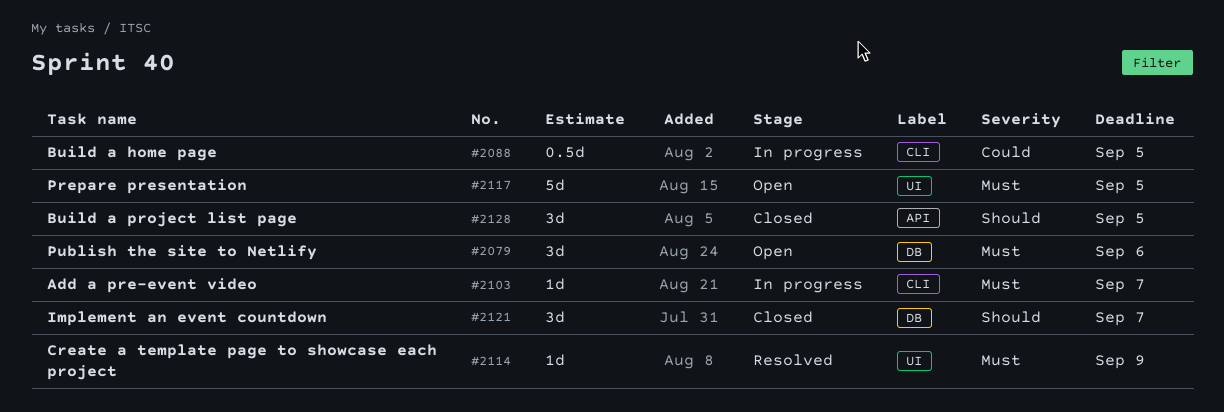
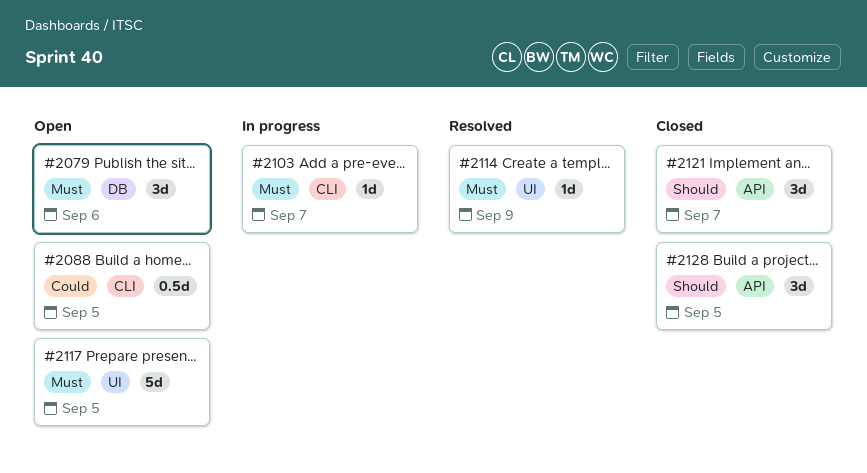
#2088, status: In progress -> Open
#2121, label: DB -> API

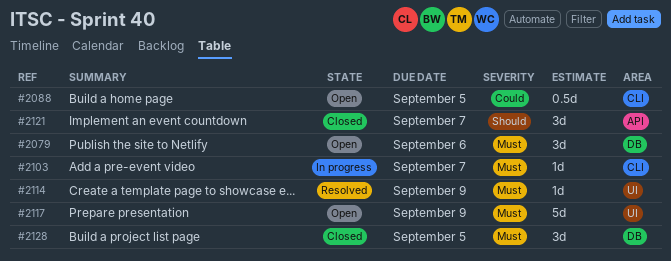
#2117, due: Sep 5 -> Sep 9
#2128, priority: Should -> Must
#2128, label: API -> DB

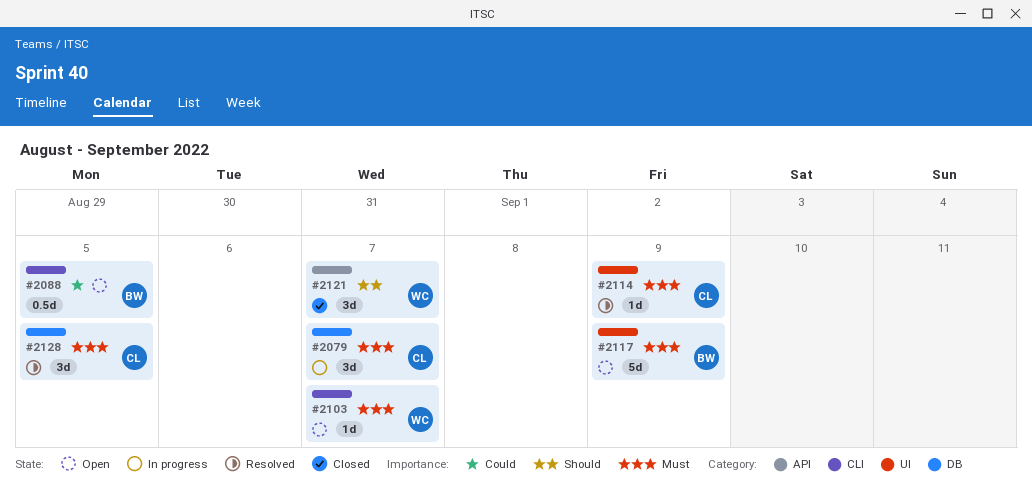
#2079, status: Open -> In progress
#2079, due: Sep 6 -> Sep 7
#2103, status: In progress -> Open
#2128, status: Closed -> Resolved

